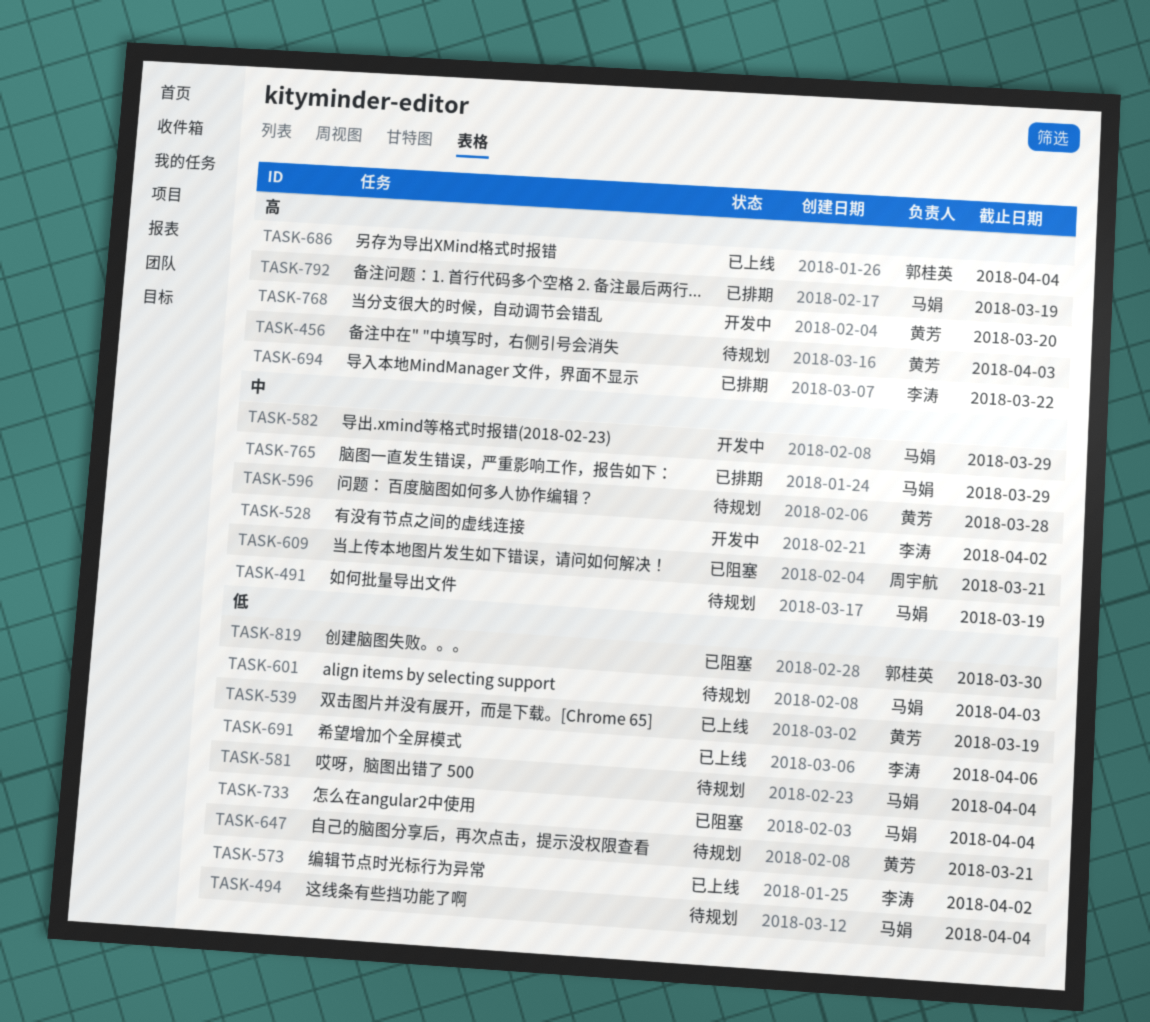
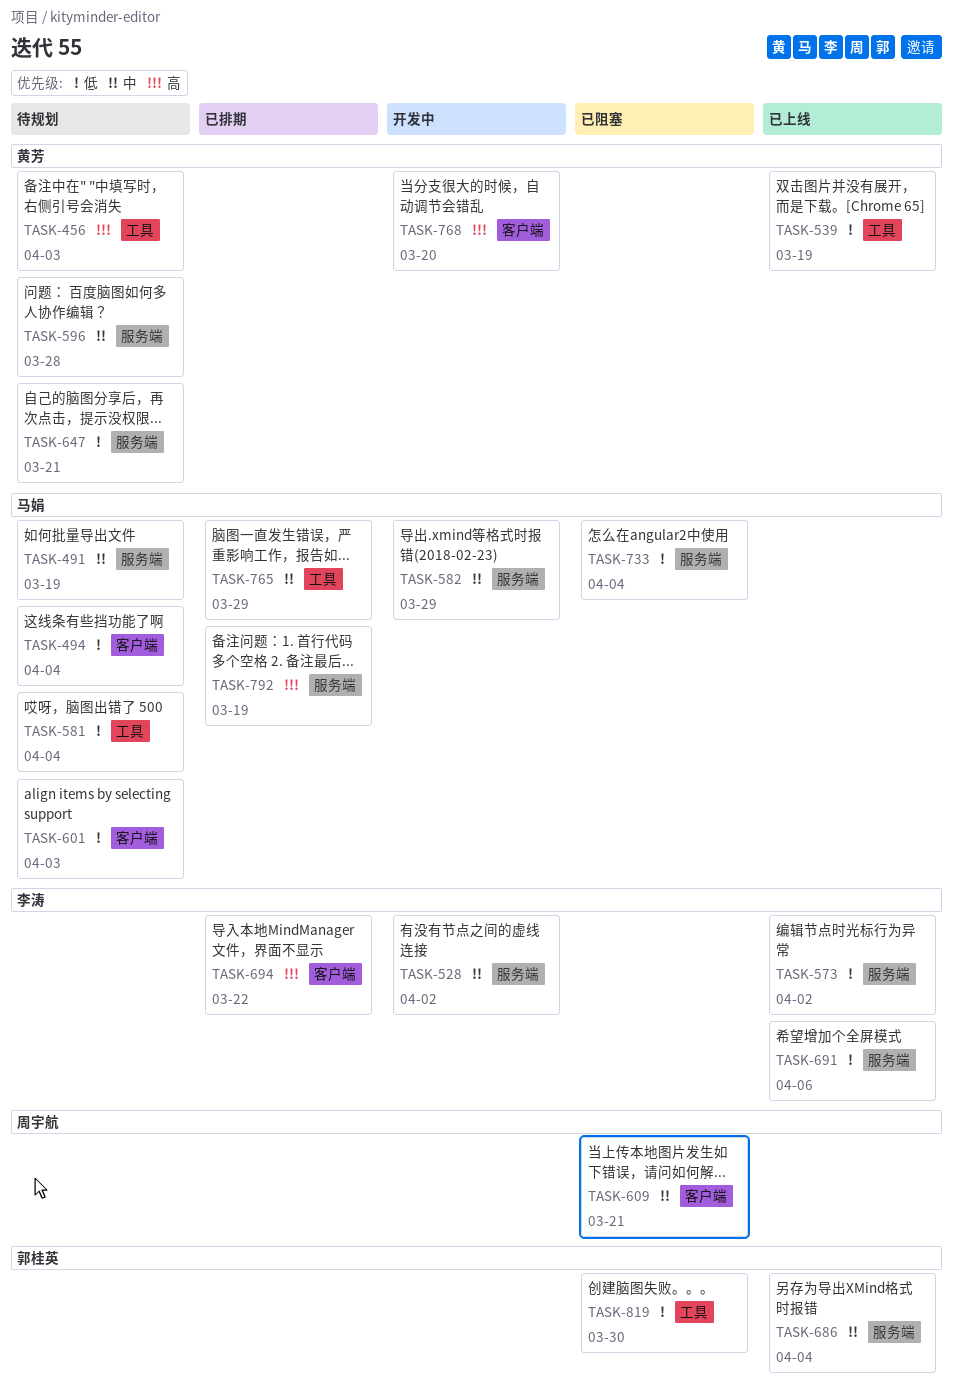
TASK-686, priority: 高 -> 中

